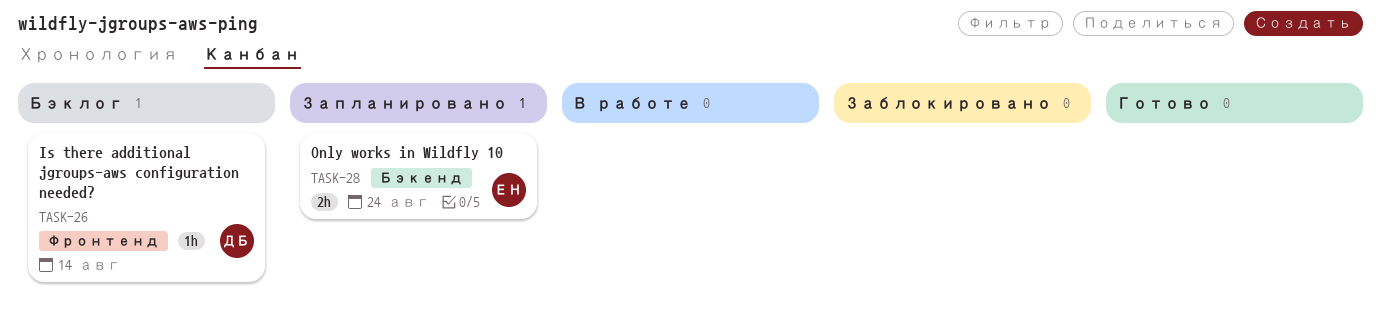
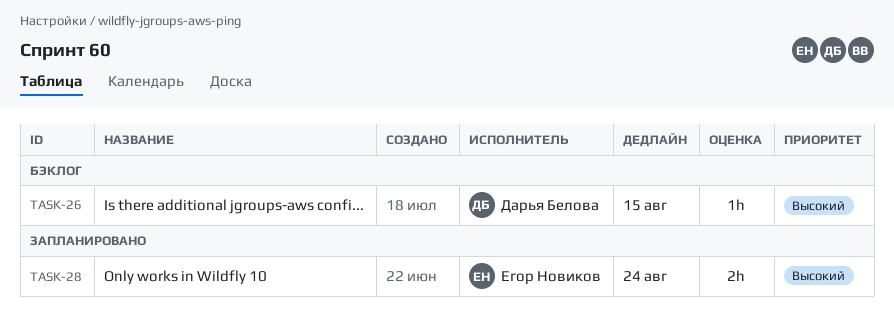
TASK-26, due: Aug 14 -> Aug 15

